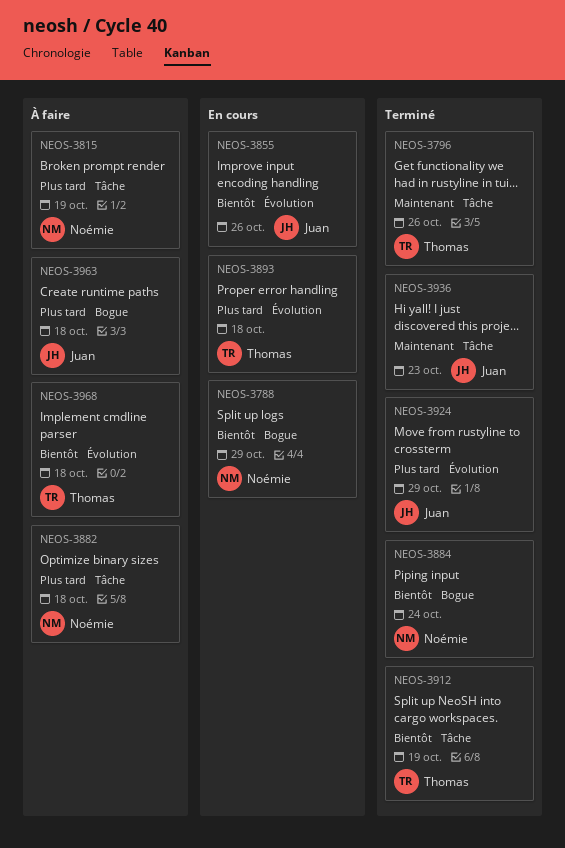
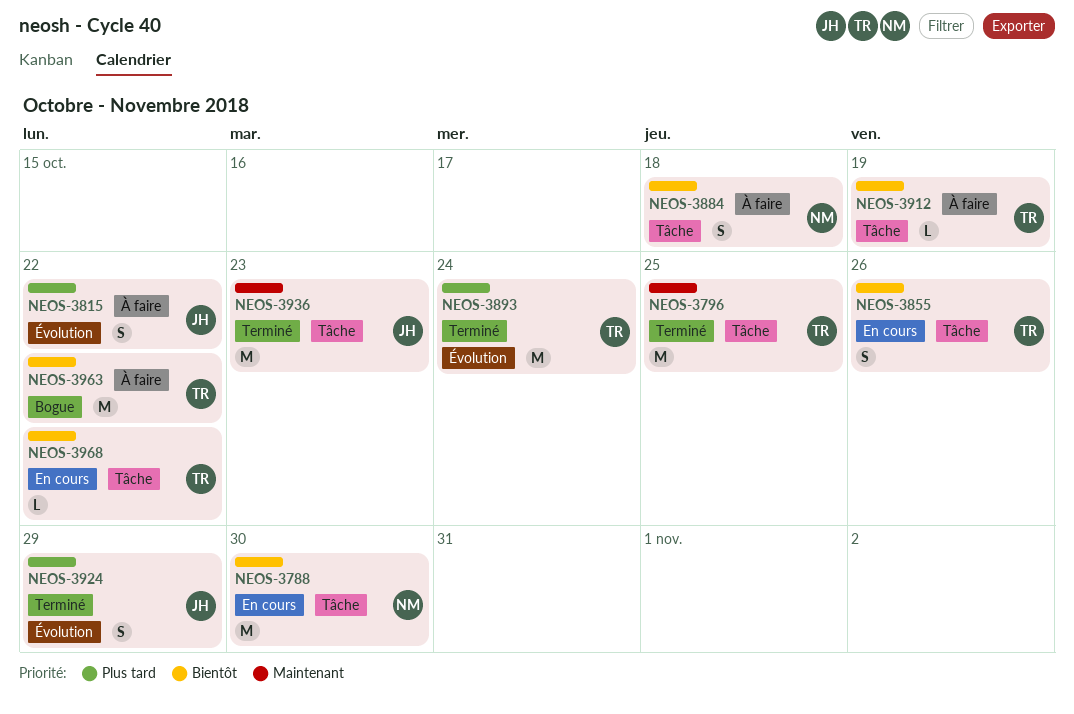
NEOS-3788, label: Bogue -> Tâche
NEOS-3788, due: Oct 29 -> Oct 30
NEOS-3796, due: Oct 26 -> Oct 25
NEOS-3815, owner: Noémie -> Juan
NEOS-3815, label: Tâche -> Évolution
NEOS-3815, due: Oct 19 -> Oct 22
NEOS-3855, owner: Juan -> Thomas
NEOS-3855, label: Évolution -> Tâche
NEOS-3882: present -> none
NEOS-3884, status: Terminé -> À faire
NEOS-3884, label: Bogue -> Tâche
NEOS-3884, due: Oct 24 -> Oct 18
NEOS-3893, status: En cours -> Terminé
NEOS-3893, due: Oct 18 -> Oct 24
NEOS-3912, status: Terminé -> À faire
NEOS-3963, owner: Juan -> Thomas
NEOS-3963, priority: Plus tard -> Bientôt
NEOS-3963, due: Oct 18 -> Oct 22
NEOS-3968, status: À faire -> En cours
NEOS-3968, label: Évolution -> Tâche
NEOS-3968, due: Oct 18 -> Oct 22

